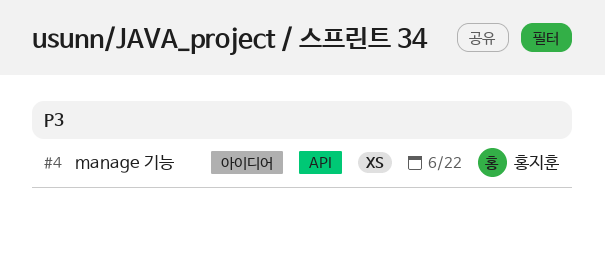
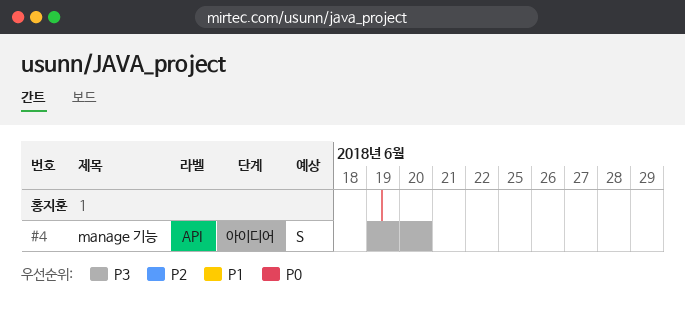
#4, estimate: XS -> S
#4, due: Jun 22 -> Jun 20

